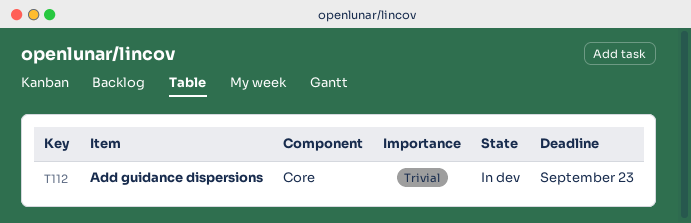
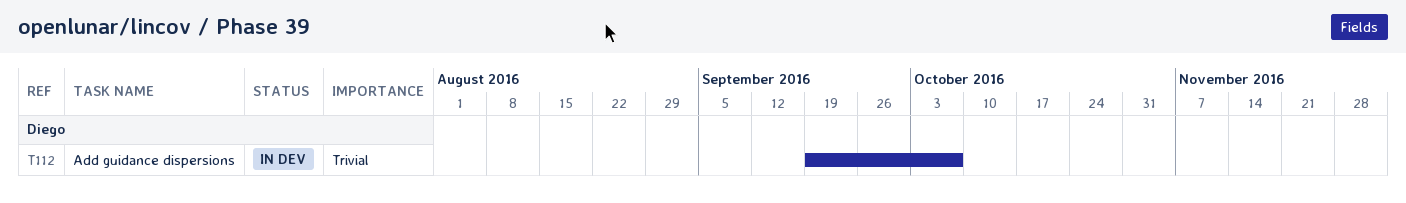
T112, due: Sep 23 -> Oct 7

